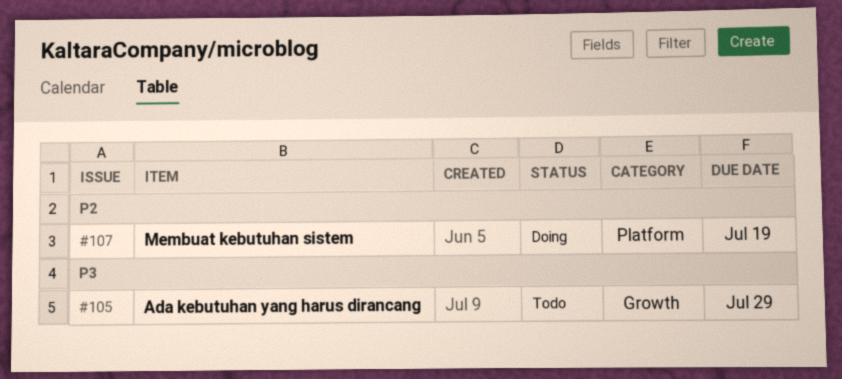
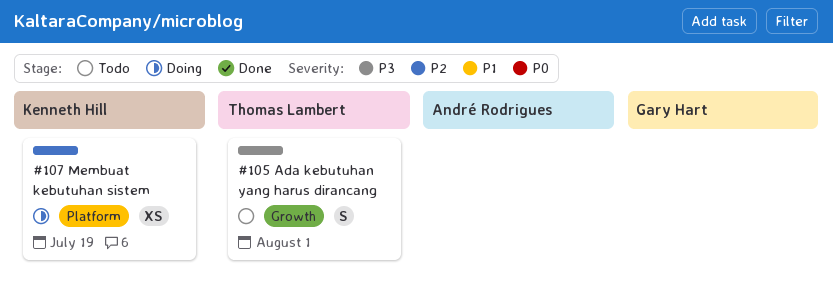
#105, due: Jul 29 -> Aug 1

